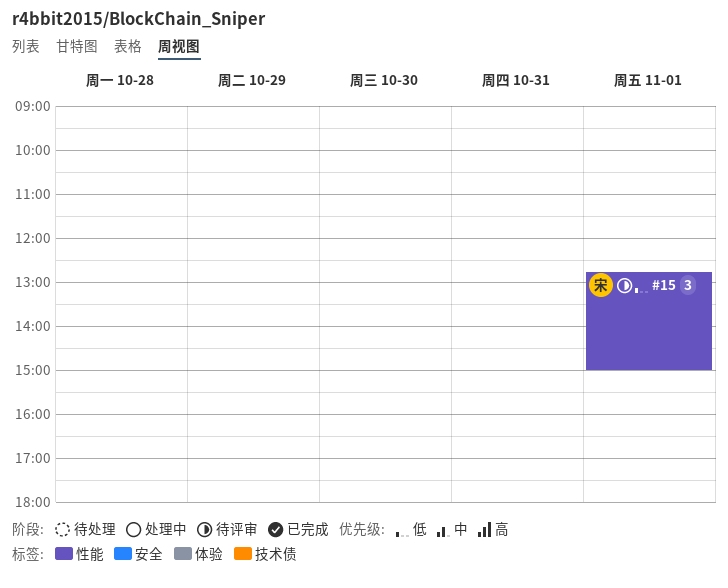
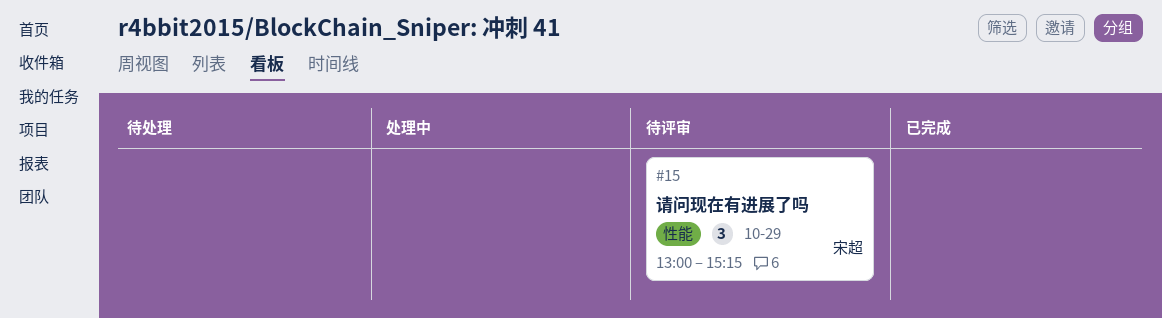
#15, day: Nov 1 -> Oct 29
#15, begins: 12:45 -> 13:00
#15, ends: 15:00 -> 15:15

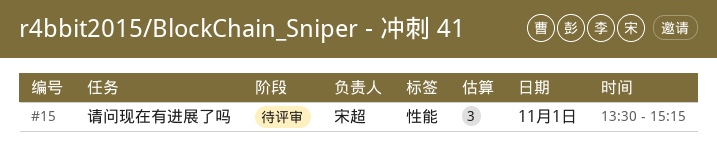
#15, day: Oct 29 -> Nov 1
#15, begins: 13:00 -> 13:30

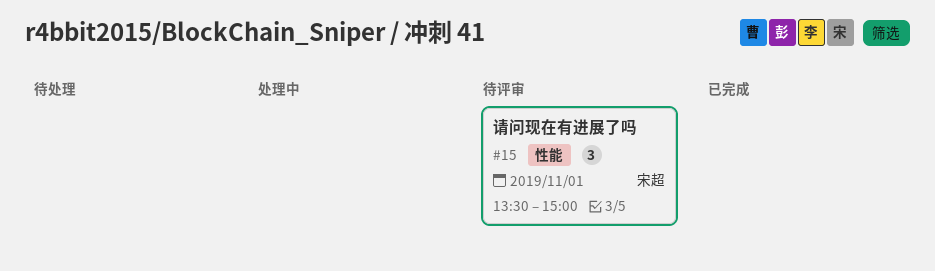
#15, ends: 15:15 -> 15:00

